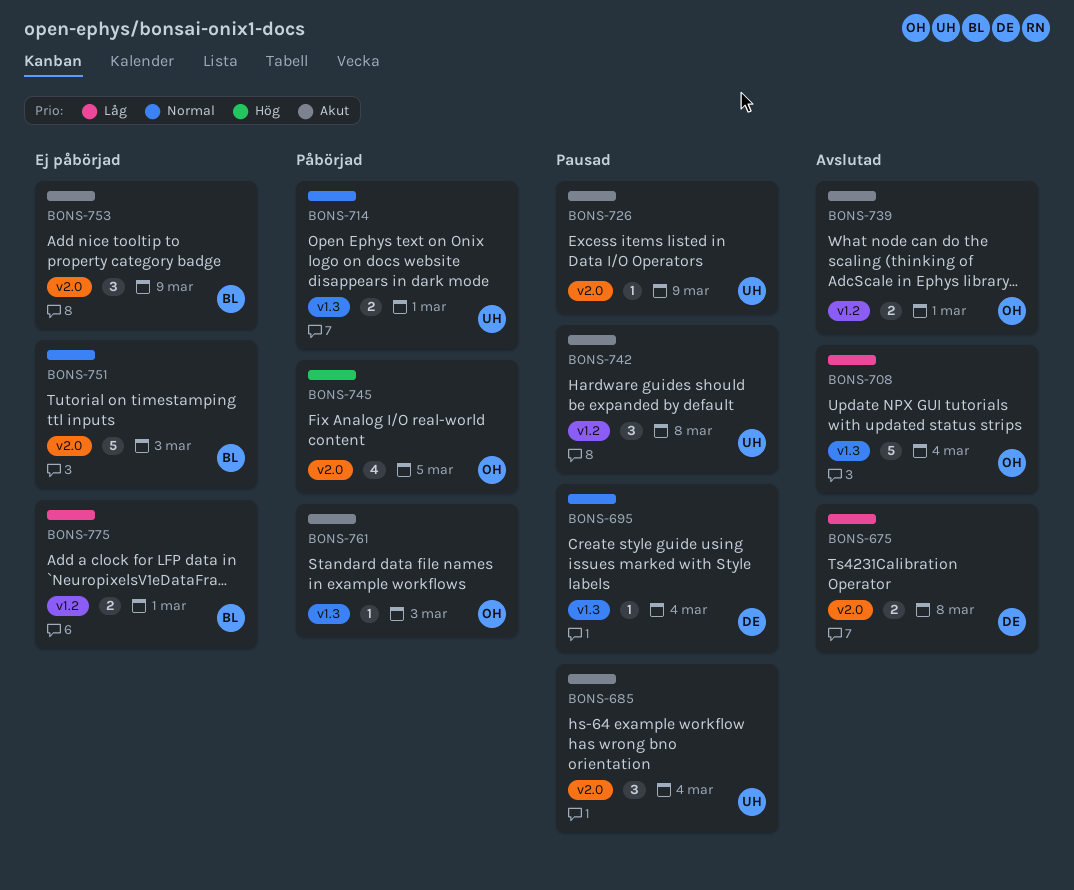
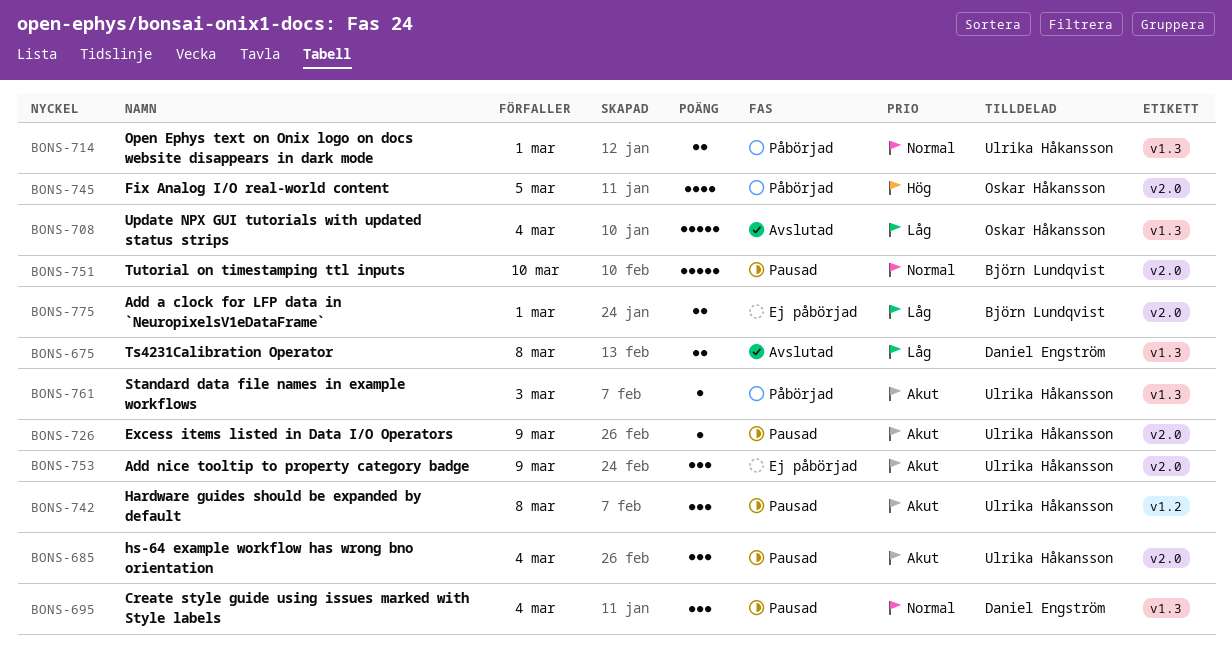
BONS-675, label: v2.0 -> v1.3
BONS-695, estimate: 1 -> 3
BONS-739: present -> none
BONS-751, status: Ej påbörjad -> Pausad
BONS-751, due: Mar 3 -> Mar 10
BONS-753, owner: Björn Lundqvist -> Ulrika Håkansson
BONS-761, owner: Oskar Håkansson -> Ulrika Håkansson
BONS-775, label: v1.2 -> v2.0

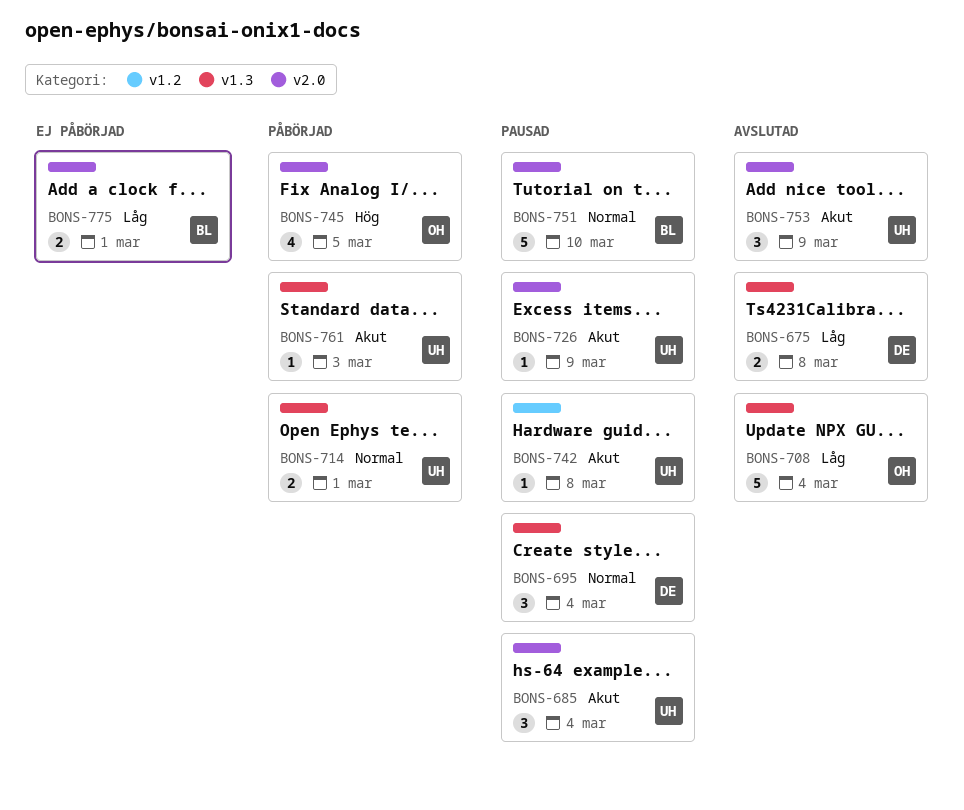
BONS-742, estimate: 3 -> 1
BONS-753, status: Ej påbörjad -> Avslutad

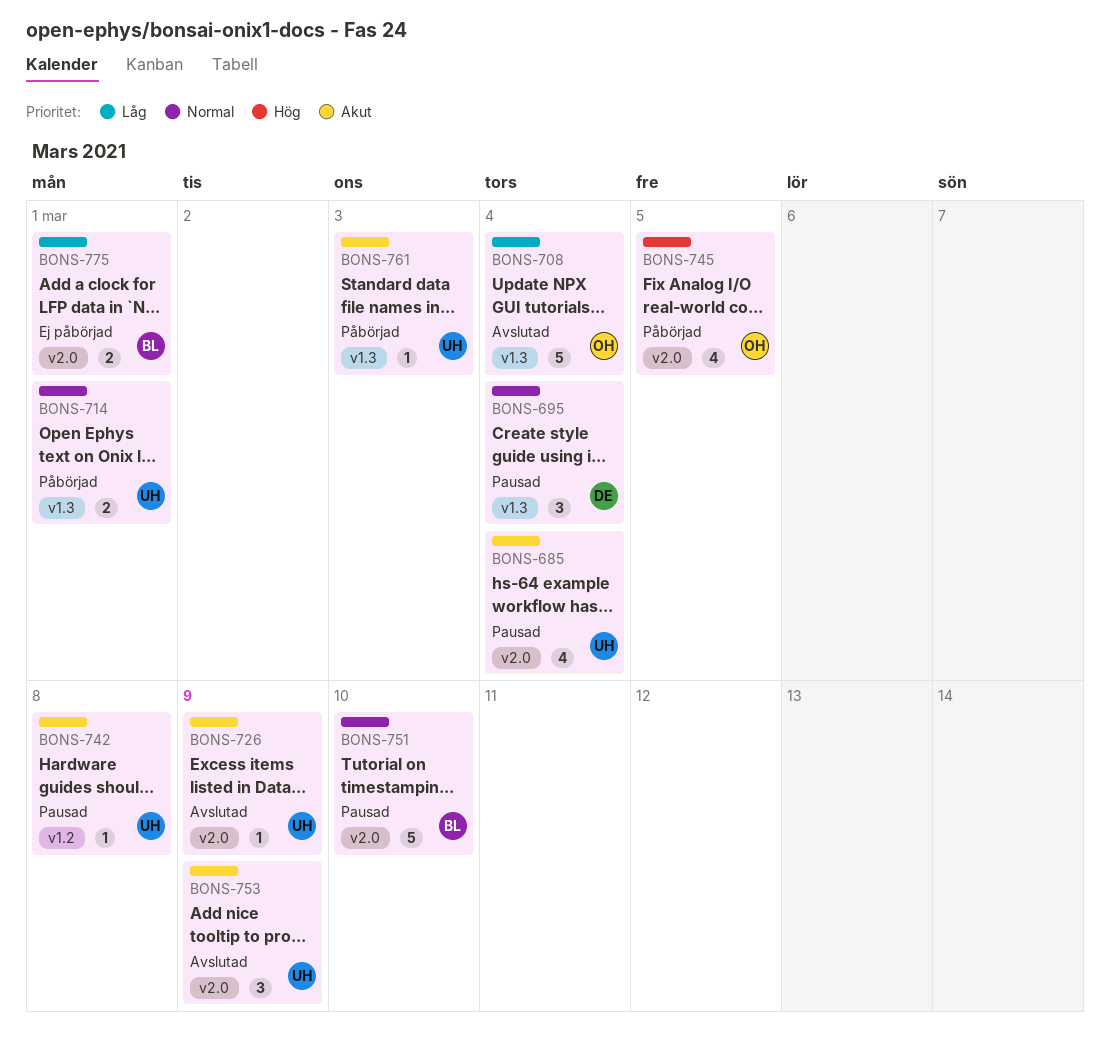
BONS-675: present -> none
BONS-685, estimate: 3 -> 4
BONS-726, status: Pausad -> Avslutad

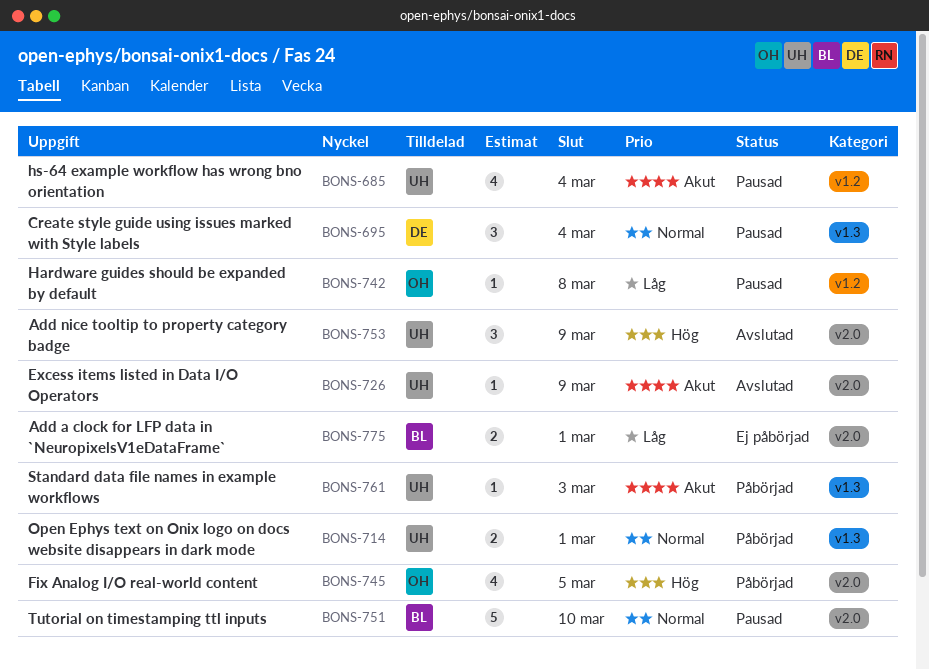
BONS-685, label: v2.0 -> v1.2
BONS-708: present -> none
BONS-742, owner: UH -> OH
BONS-742, priority: Akut -> Låg
BONS-753, priority: Akut -> Hög

